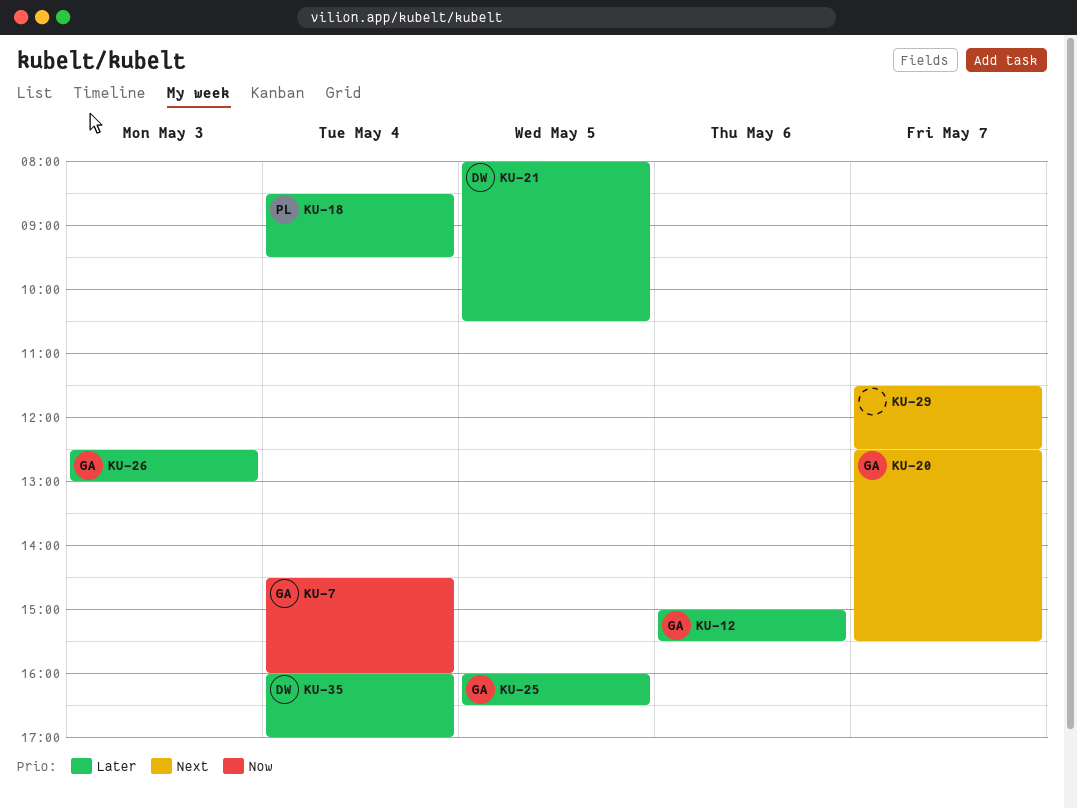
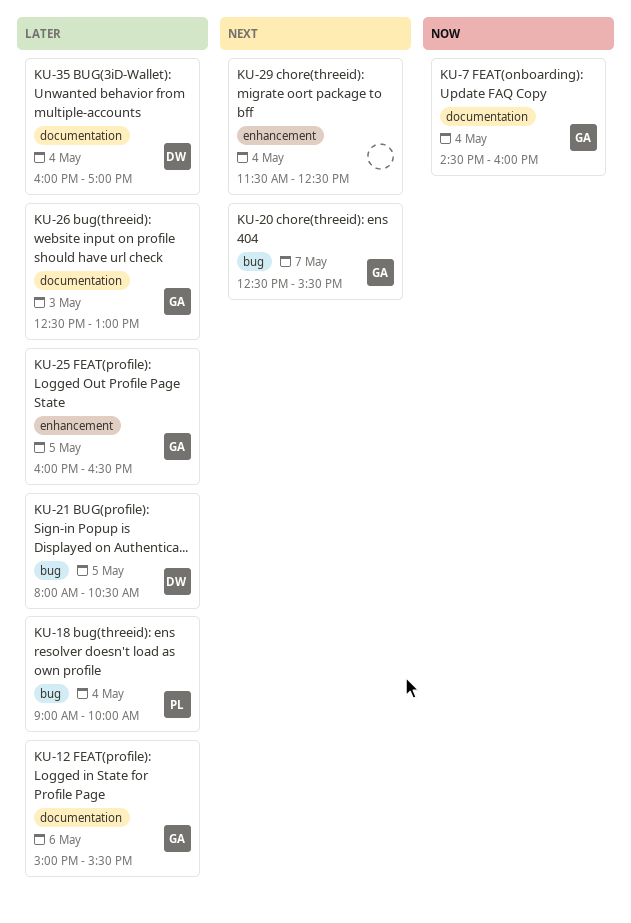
KU-18, begins: 08:30 -> 09:00
KU-18, ends: 09:30 -> 10:00
KU-29, day: May 7 -> May 4

